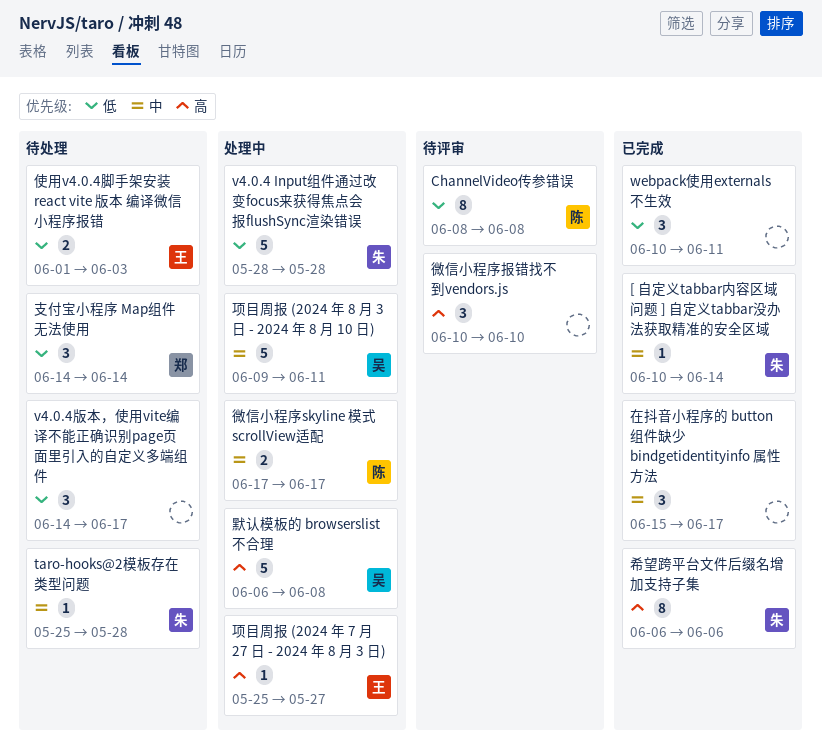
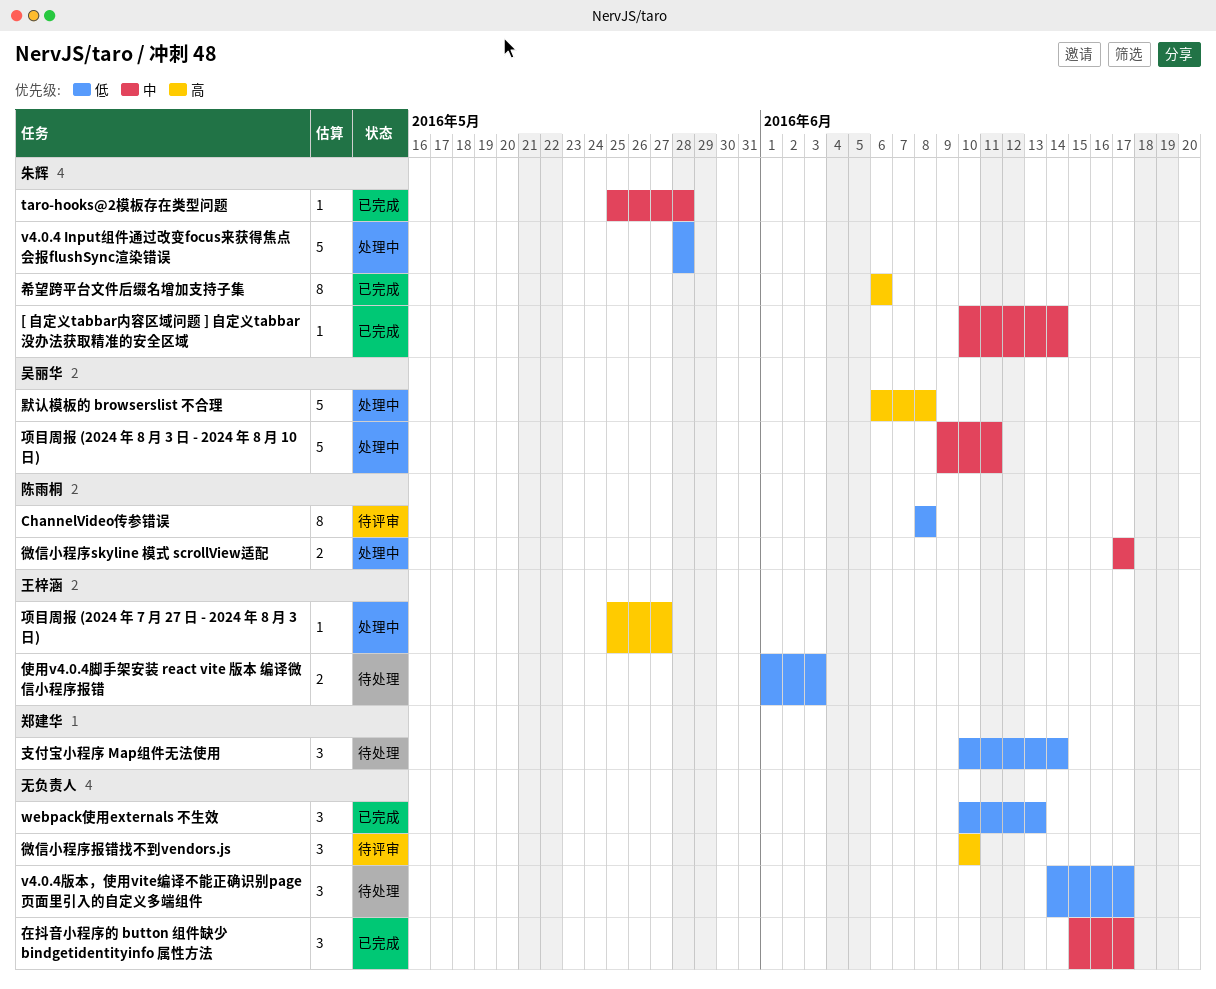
taro-hooks@2模板存在类型问题, status: 待处理 -> 已完成
webpack使用externals 不生效, due: Jun 11 -> Jun 13
支付宝小程序 Map组件无法使用, start: Jun 14 -> Jun 10

